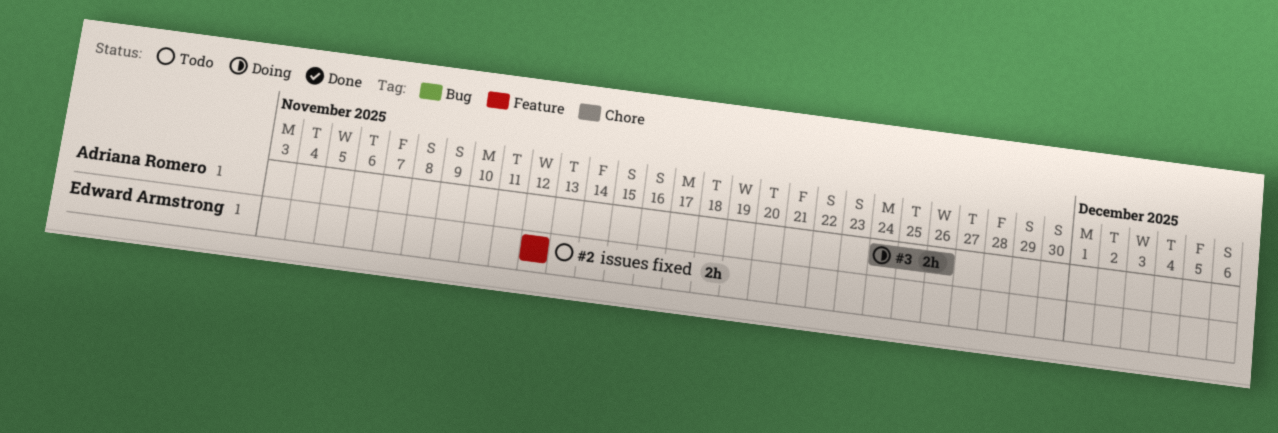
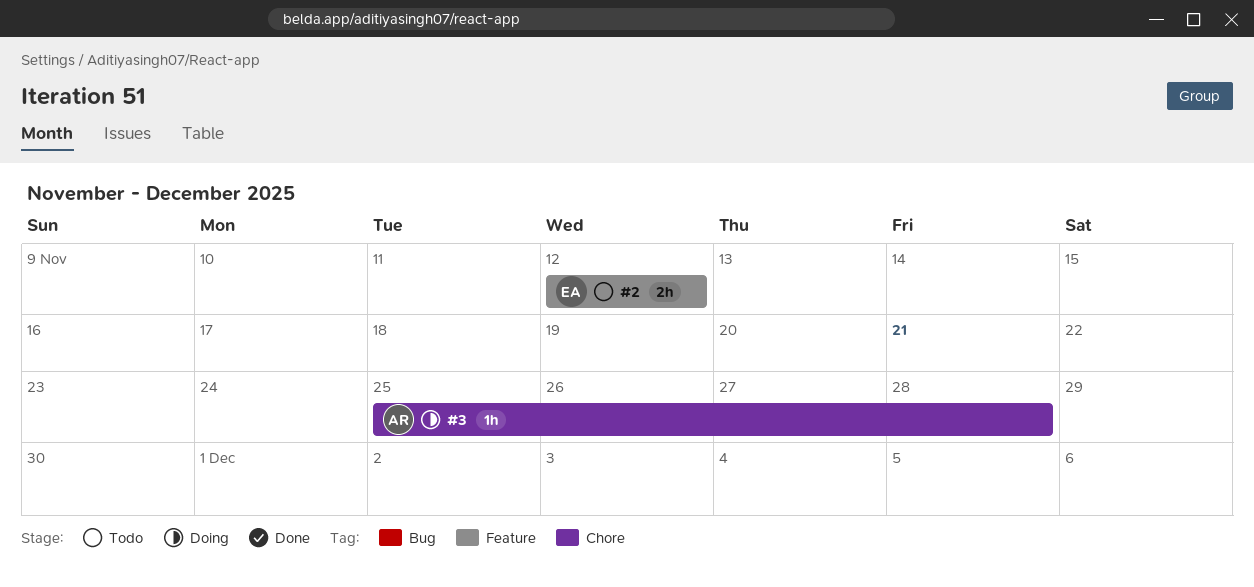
#3, estimate: 2h -> 1h
#3, start: Nov 24 -> Nov 25
#3, due: Nov 26 -> Nov 28

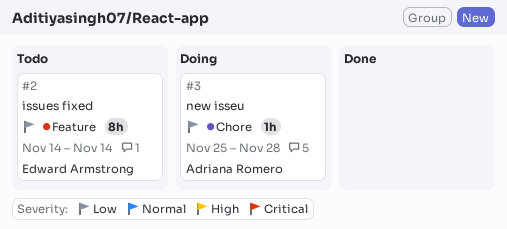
#2, estimate: 2h -> 8h
#2, start: Nov 12 -> Nov 14
#2, due: Nov 12 -> Nov 14

